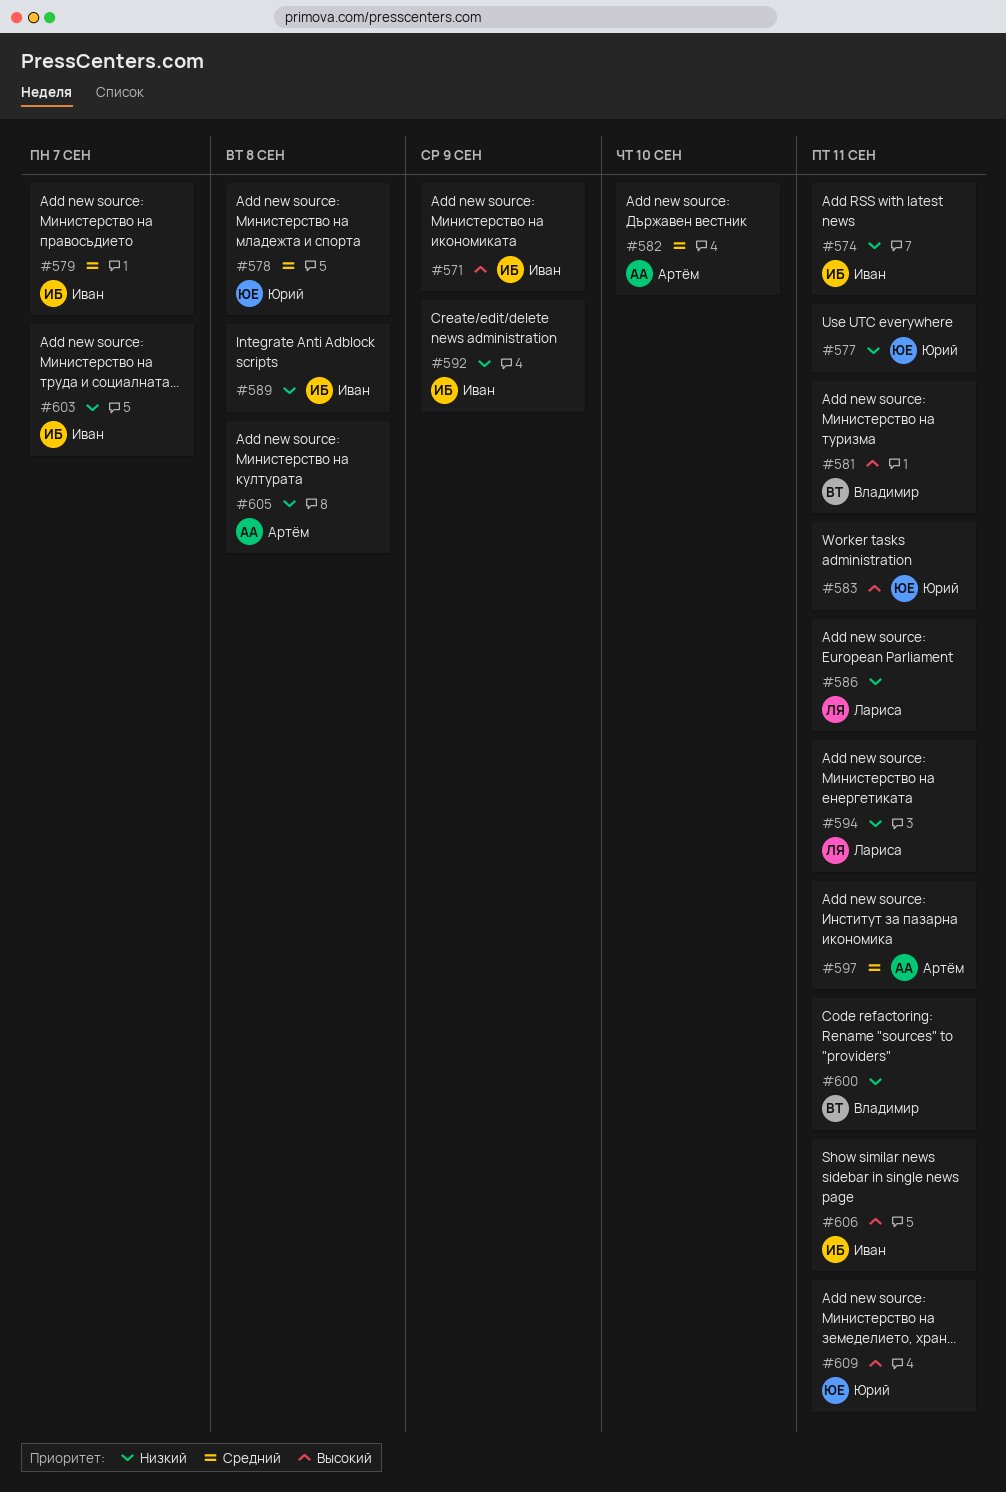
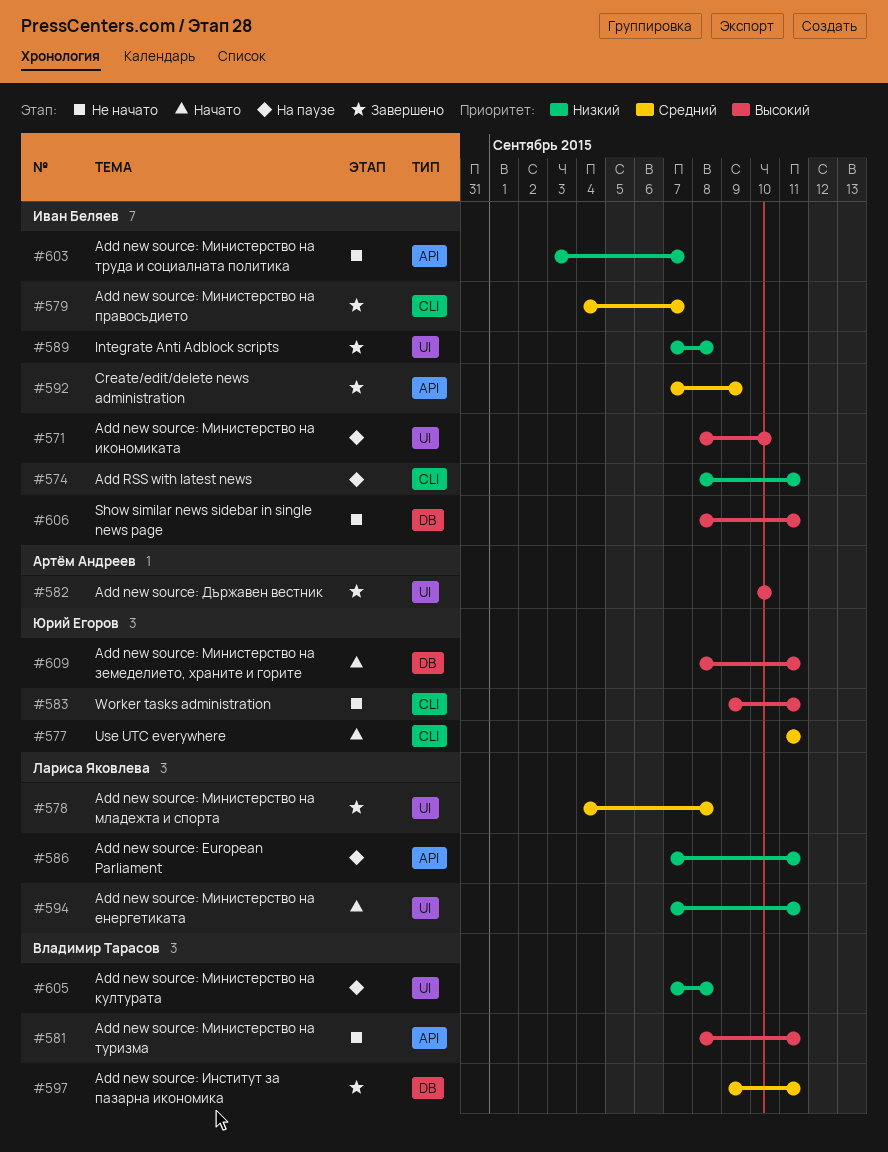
#571, due: Sep 9 -> Sep 10
#577, priority: Низкий -> Средний
#578, owner: Юрий Егоров -> Лариса Яковлева
#582, priority: Средний -> Высокий
#592, priority: Низкий -> Средний
#597, owner: Артём Андреев -> Владимир Тарасов
#600: present -> none
#605, owner: Артём Андреев -> Владимир Тарасов

